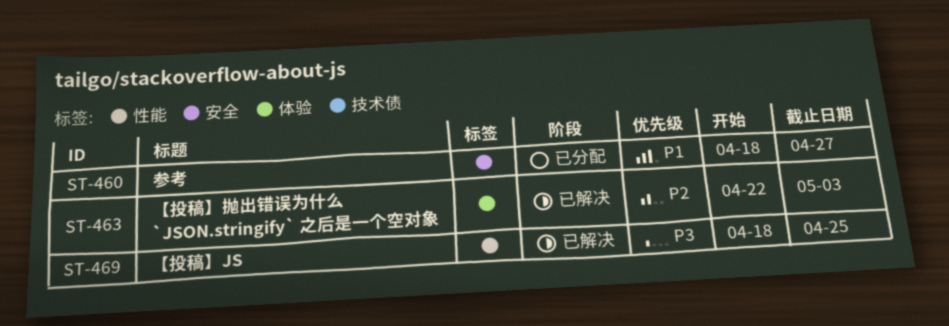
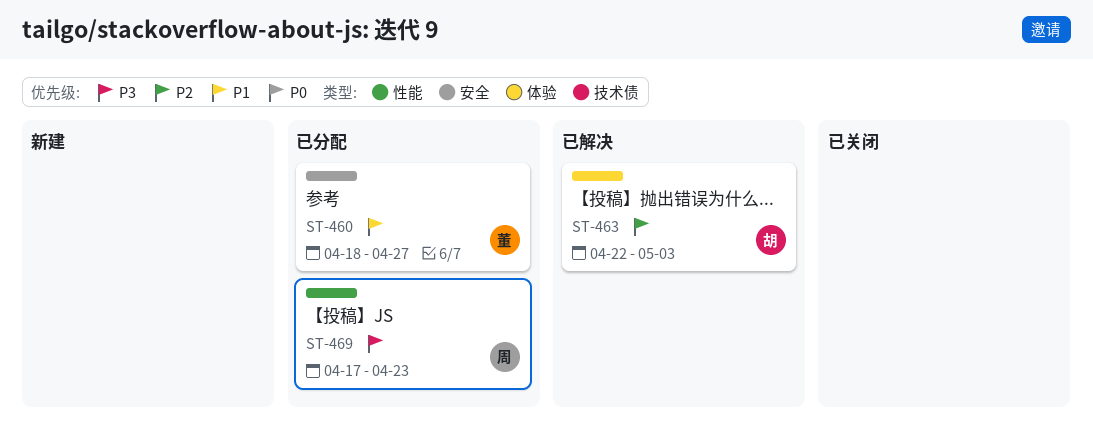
ST-469, status: 已解决 -> 已分配
ST-469, start: Apr 18 -> Apr 17
ST-469, due: Apr 25 -> Apr 23

